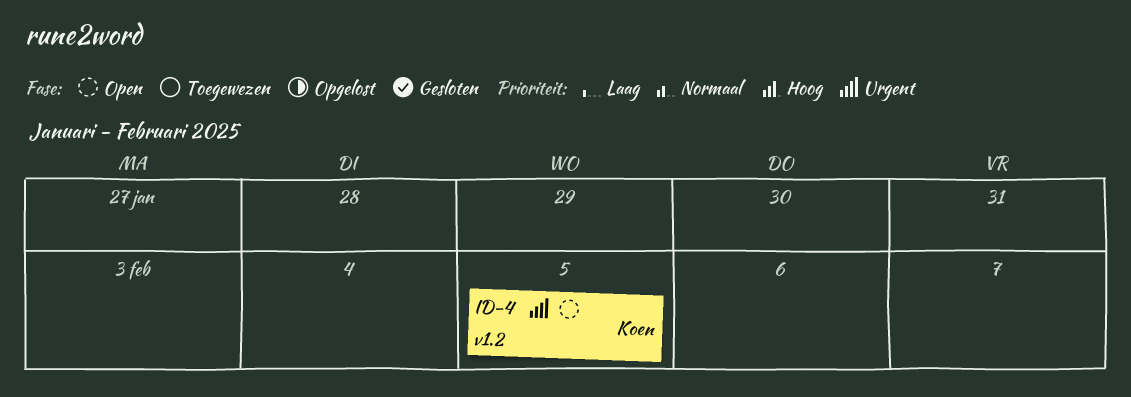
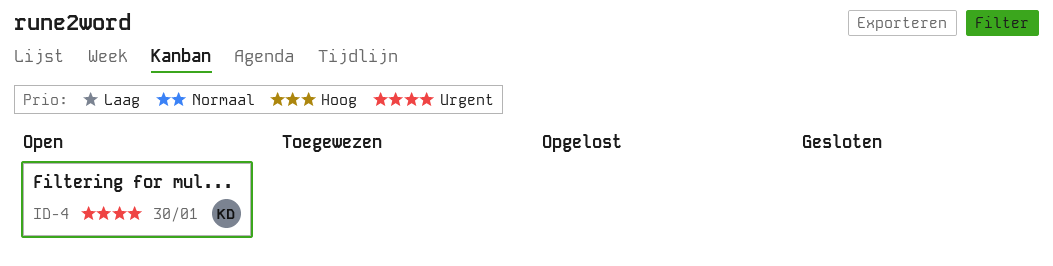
ID-4, due: Feb 5 -> Jan 30

